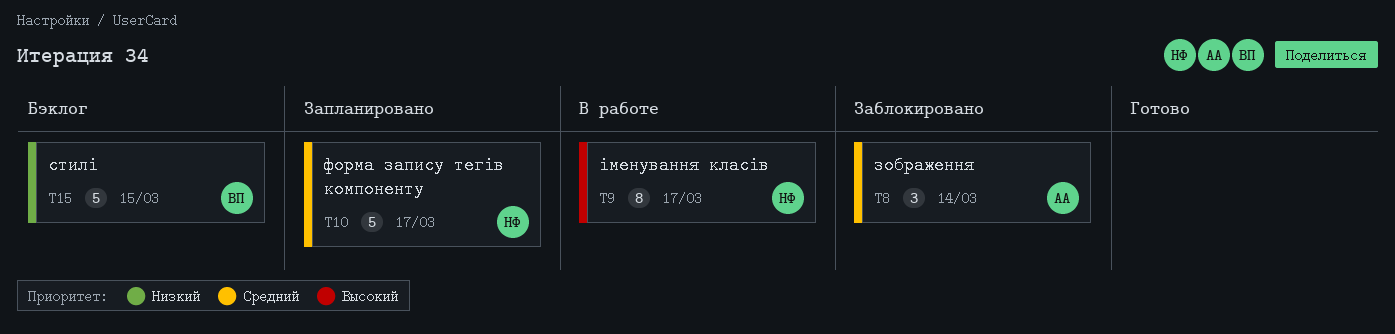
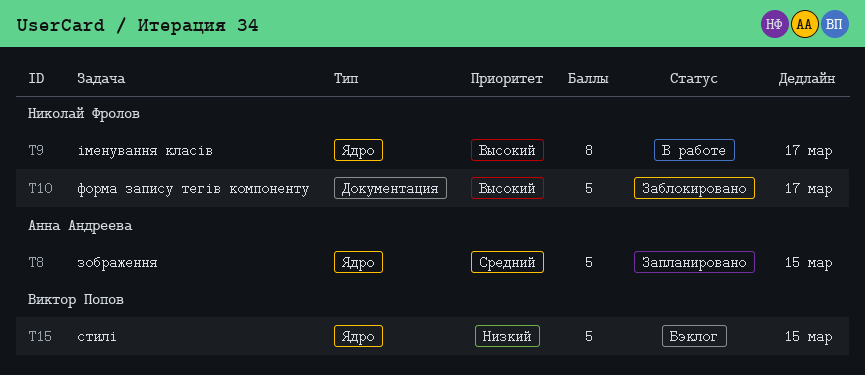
T8, status: Заблокировано -> Запланировано
T8, estimate: 3 -> 5
T8, due: Mar 14 -> Mar 15
T10, status: Запланировано -> Заблокировано
T10, priority: Средний -> Высокий

